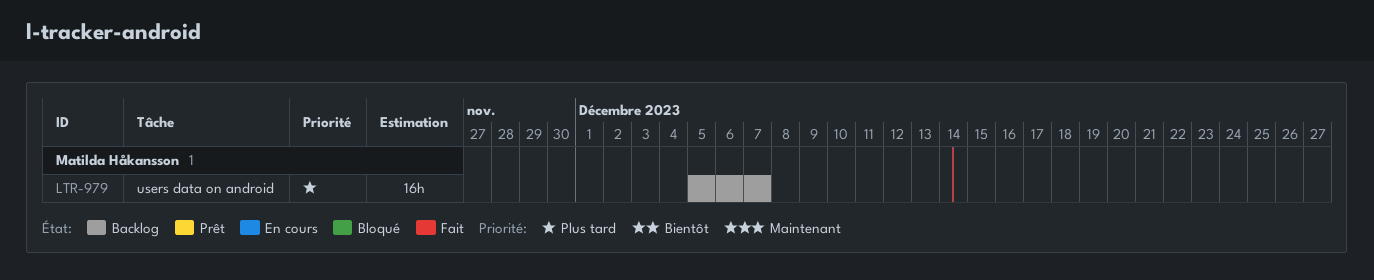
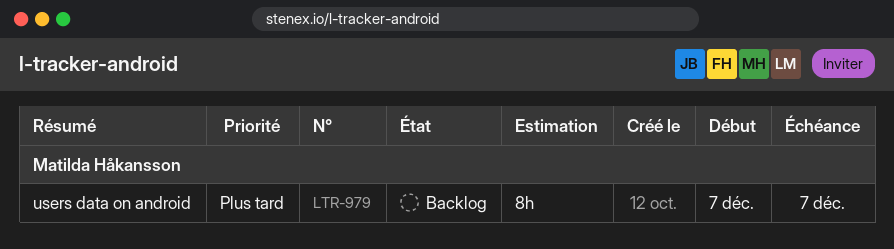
LTR-979, estimate: 16h -> 8h
LTR-979, start: Dec 5 -> Dec 7

